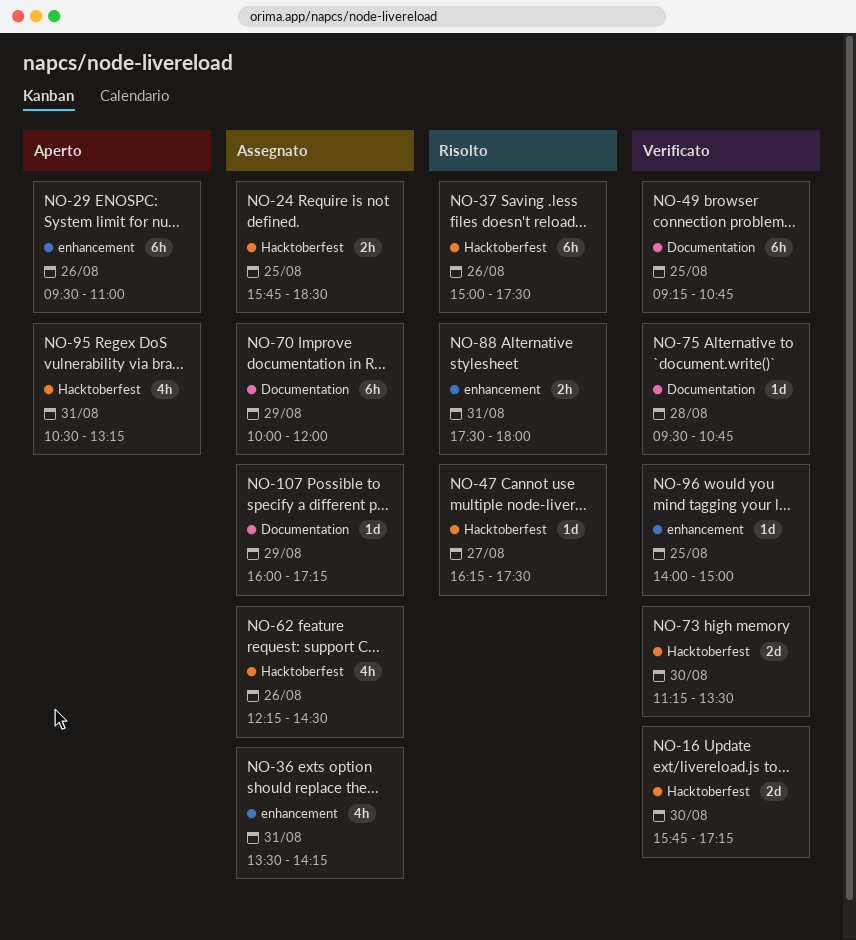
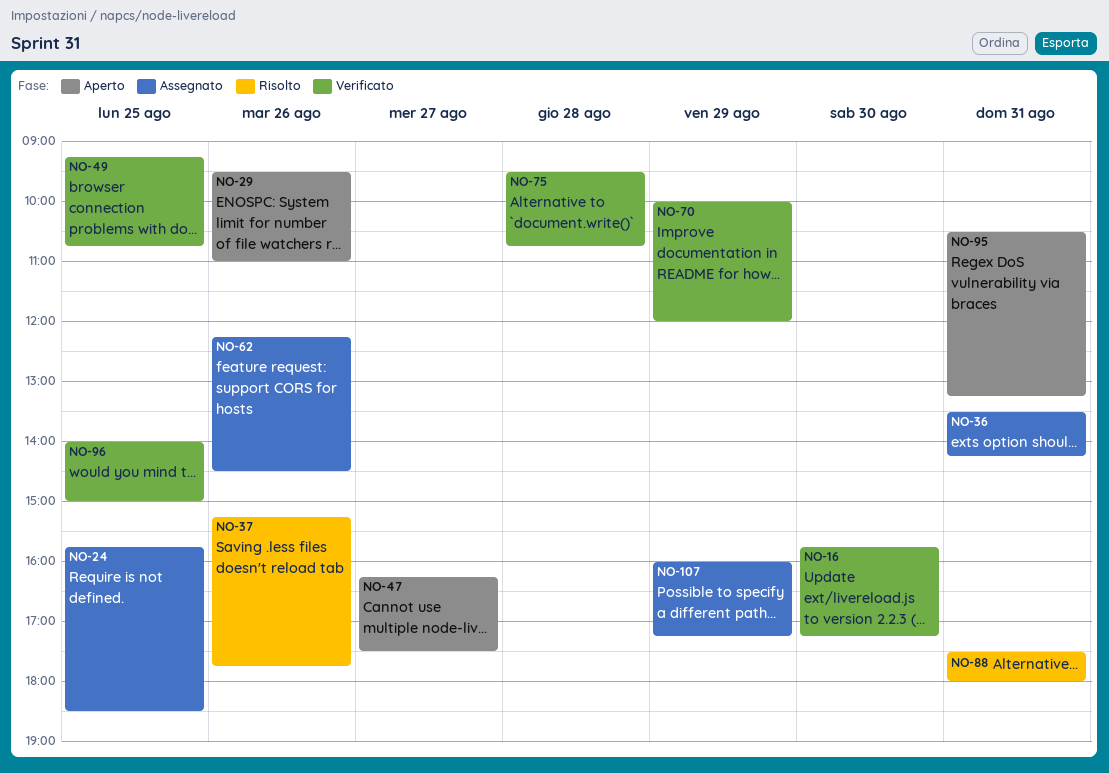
NO-37, begins: 15:00 -> 15:15
NO-37, ends: 17:30 -> 17:45
NO-47, status: Risolto -> Aperto
NO-70, status: Assegnato -> Verificato
NO-73: present -> none

